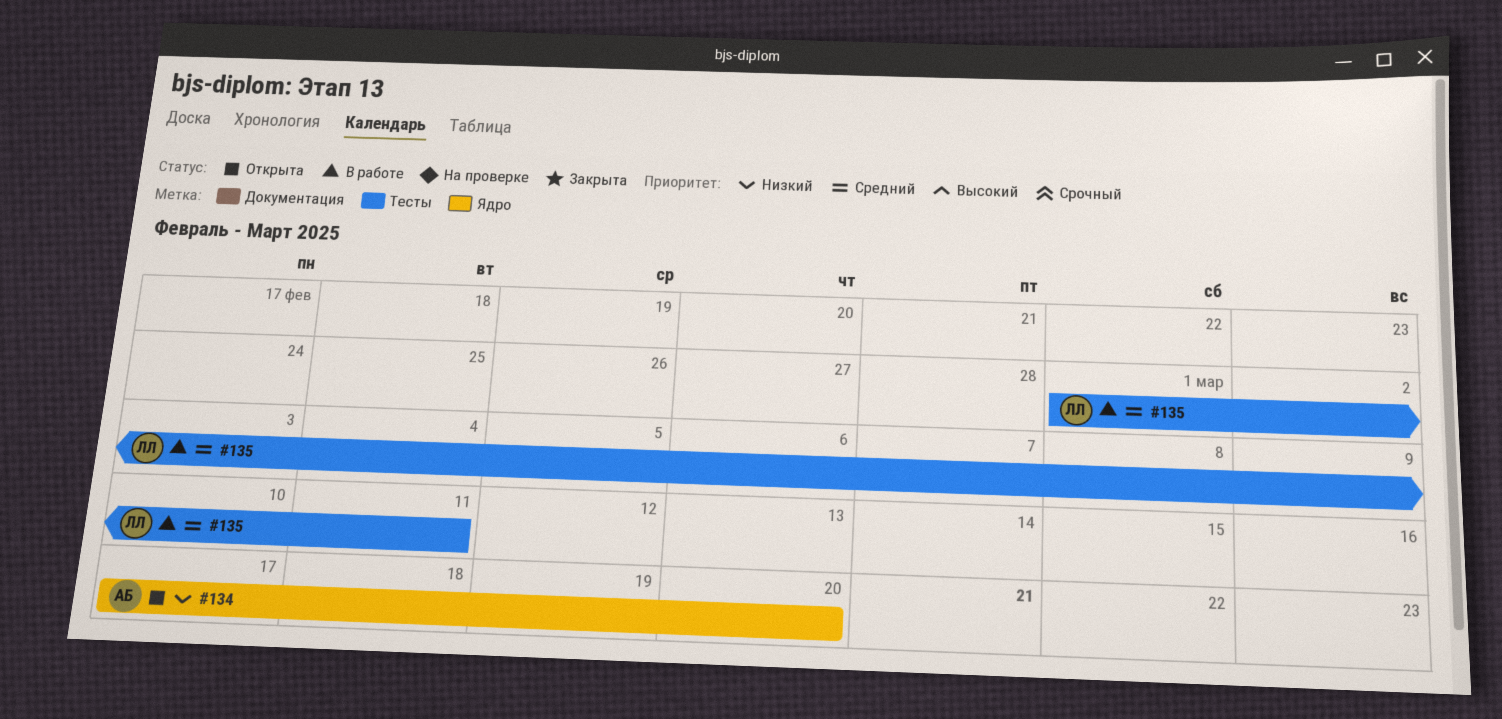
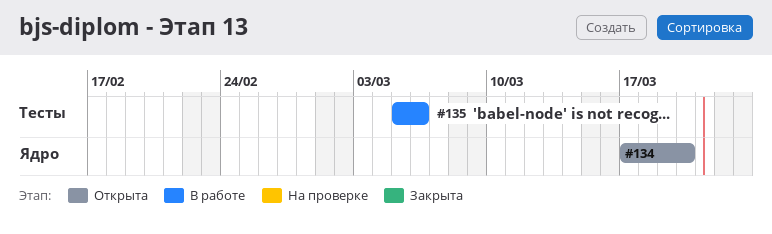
#135, start: Mar 1 -> Mar 5
#135, due: Mar 11 -> Mar 6

